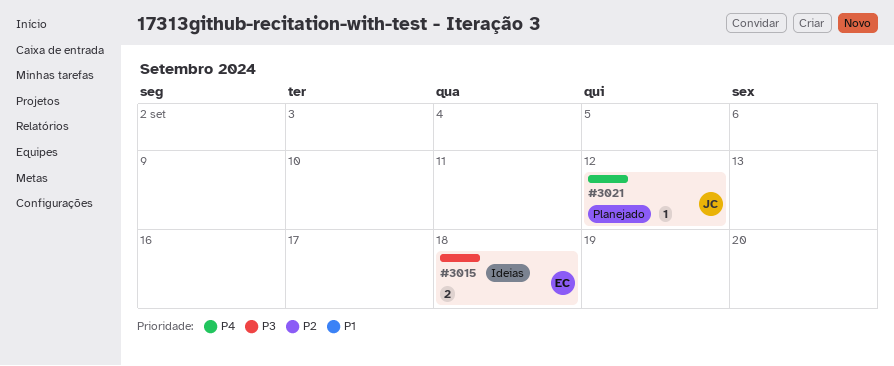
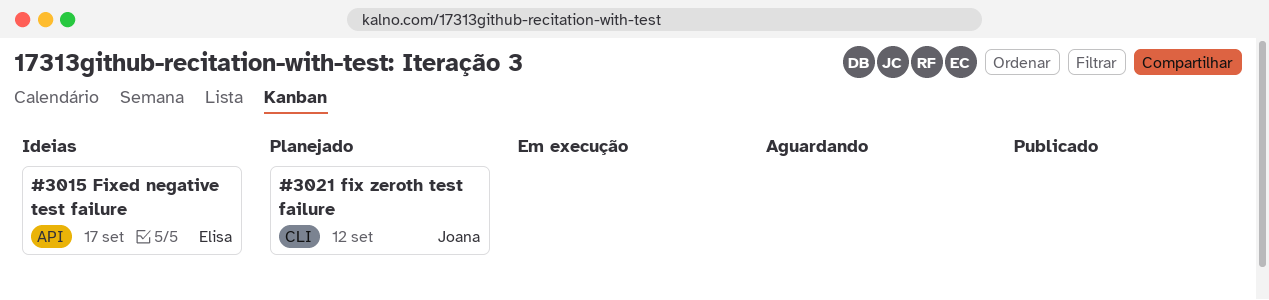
#3015, due: Sep 18 -> Sep 17

